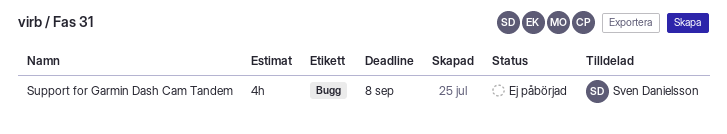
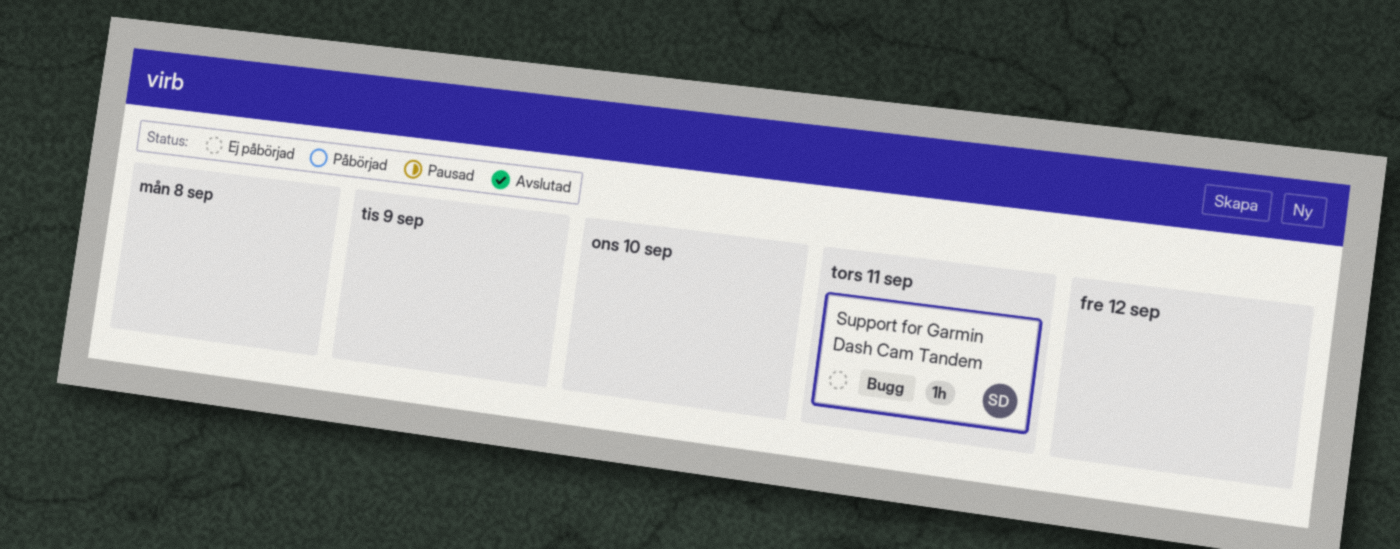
Support for Garmin Dash Cam Tandem, estimate: 4h -> 1h
Support for Garmin Dash Cam Tandem, due: Sep 8 -> Sep 11

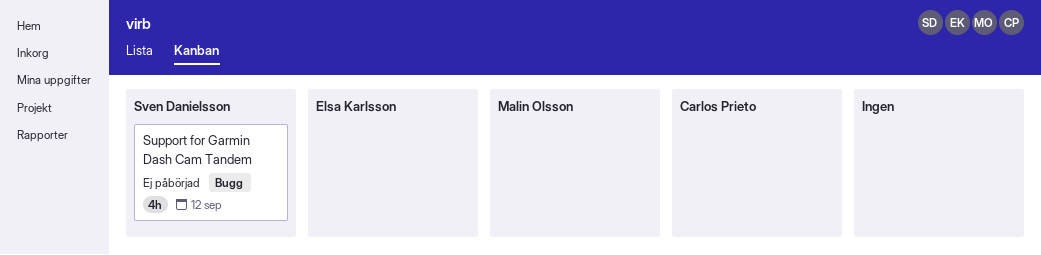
Support for Garmin Dash Cam Tandem, estimate: 1h -> 4h
Support for Garmin Dash Cam Tandem, due: Sep 11 -> Sep 12

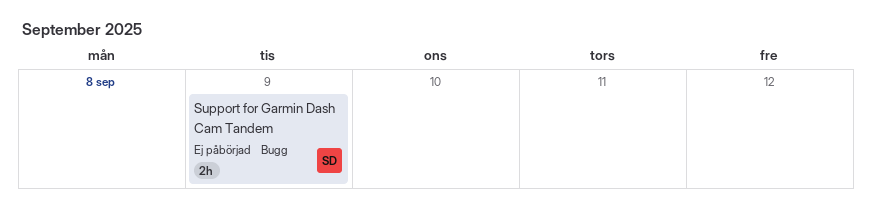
Support for Garmin Dash Cam Tandem, estimate: 4h -> 2h
Support for Garmin Dash Cam Tandem, due: Sep 12 -> Sep 9

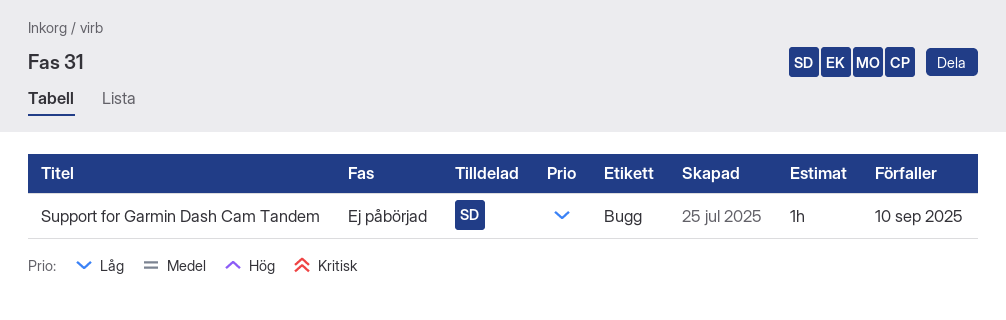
Support for Garmin Dash Cam Tandem, estimate: 2h -> 1h
Support for Garmin Dash Cam Tandem, due: Sep 9 -> Sep 10

